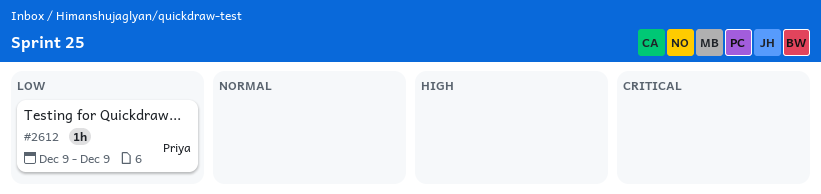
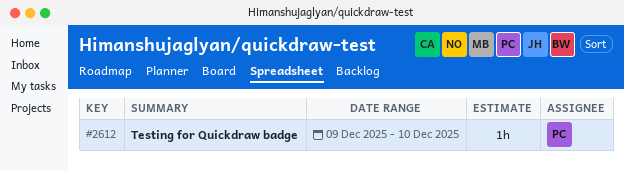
#2612, due: Dec 9 -> Dec 10

